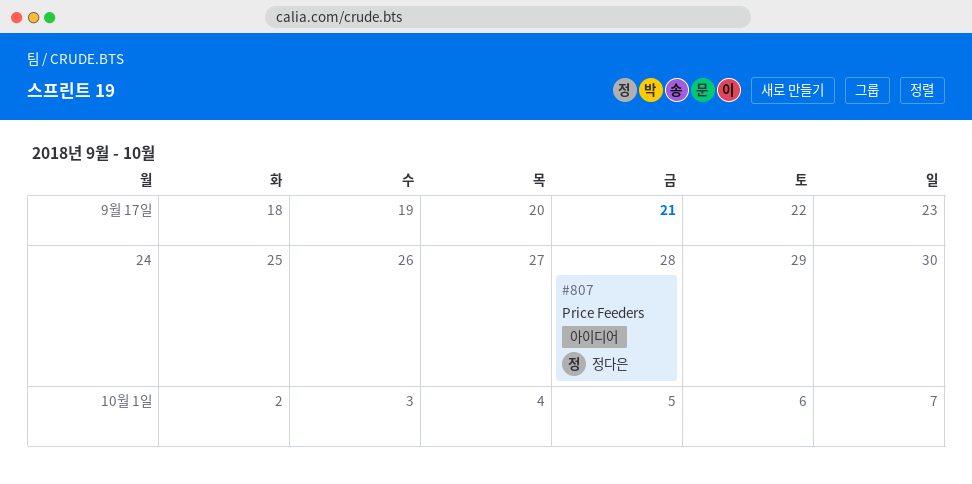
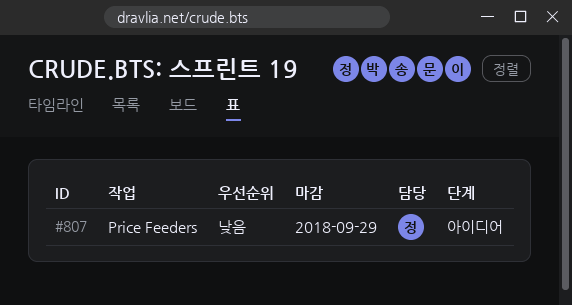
#807, due: Sep 28 -> Sep 29

